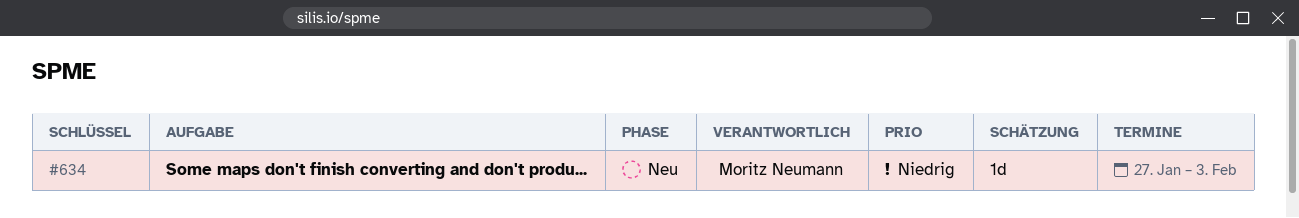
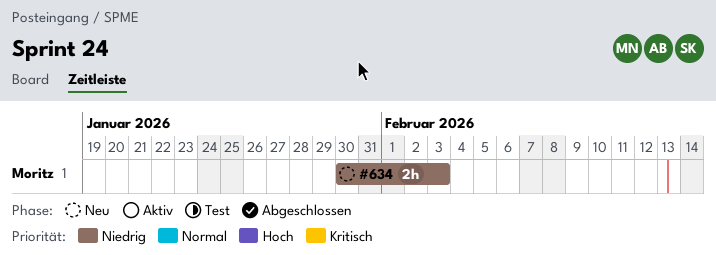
#634, estimate: 1d -> 2h
#634, start: Jan 27 -> Jan 30

